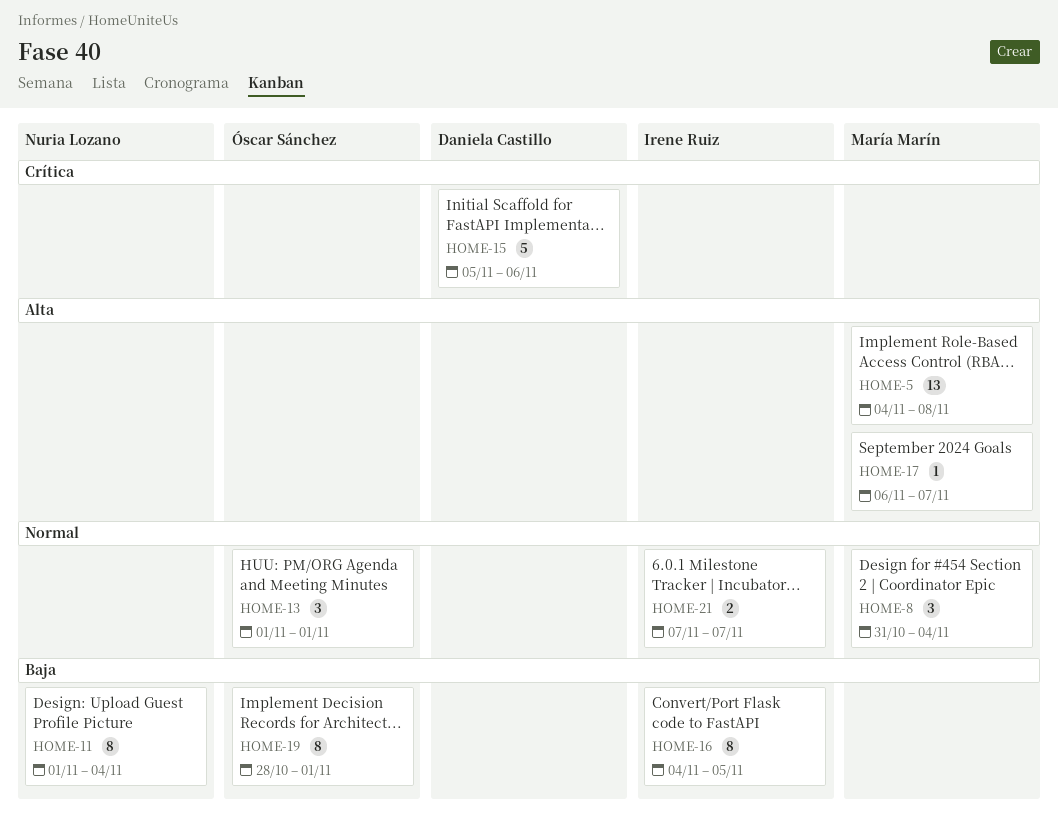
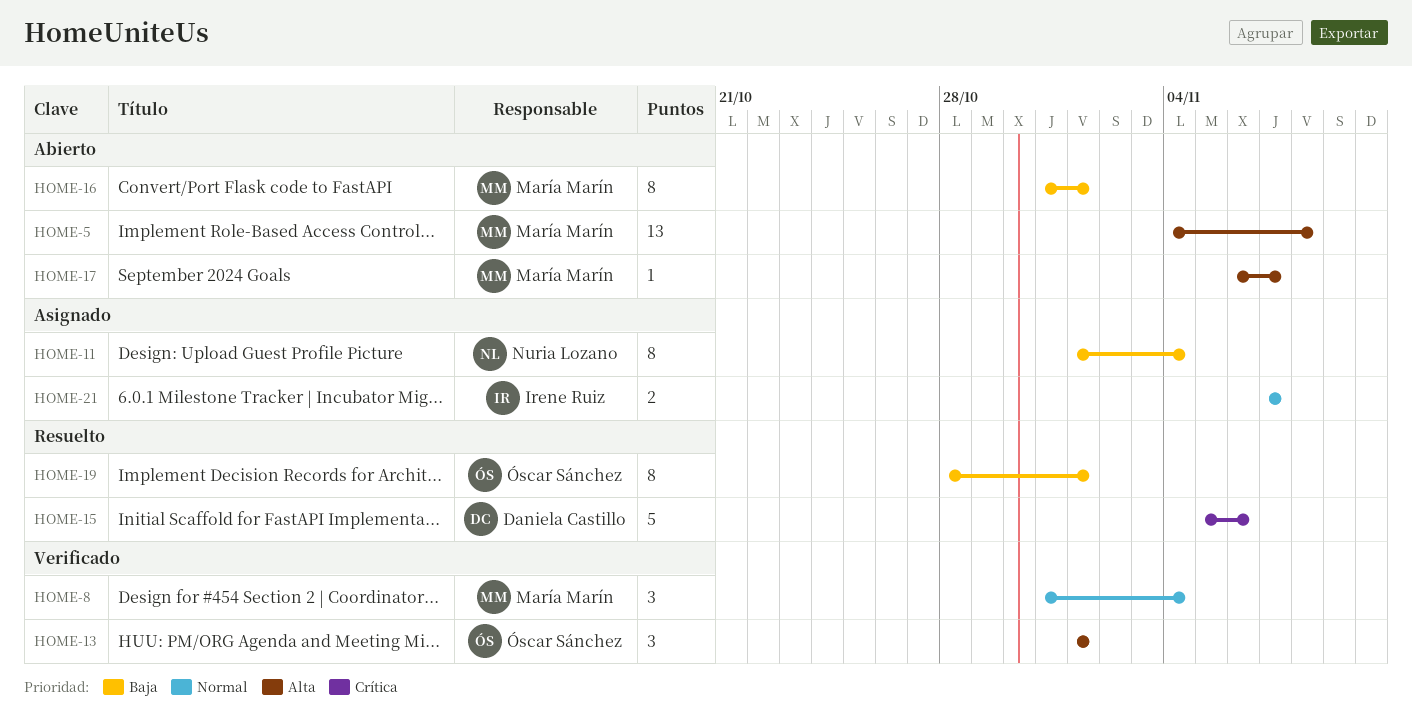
HOME-13, priority: Normal -> Alta
HOME-16, owner: Irene Ruiz -> María Marín
HOME-16, start: Nov 4 -> Oct 31
HOME-16, due: Nov 5 -> Nov 1

